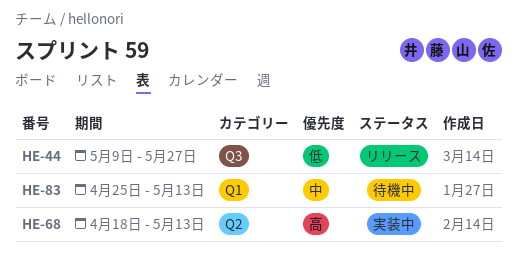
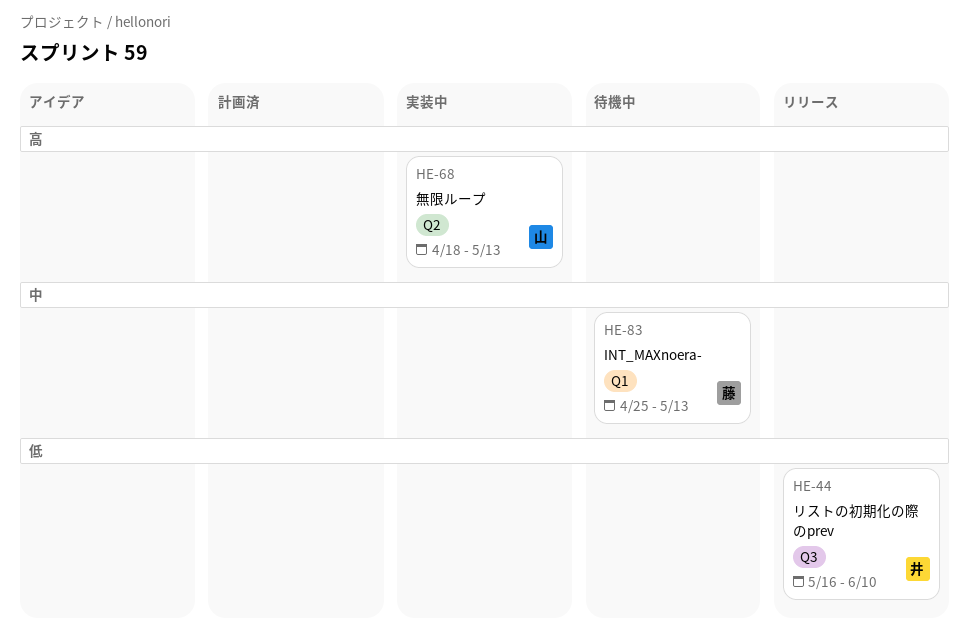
HE-44, start: May 9 -> May 16
HE-44, due: May 27 -> Jun 10

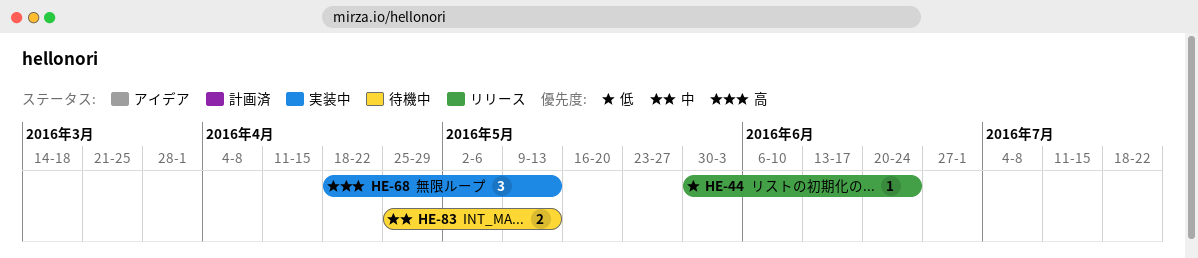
HE-44, start: May 16 -> May 30
HE-44, due: Jun 10 -> Jun 24

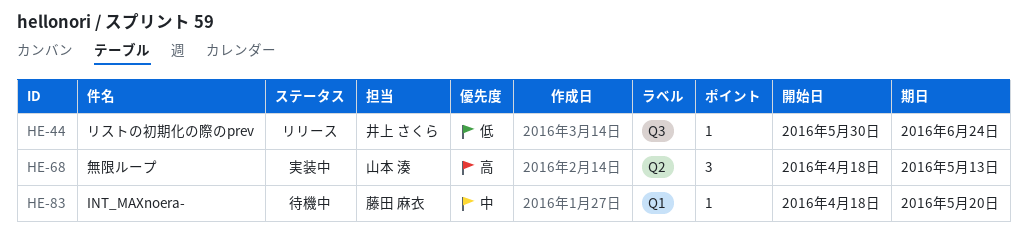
HE-83, estimate: 2 -> 1
HE-83, start: Apr 25 -> Apr 18
HE-83, due: May 13 -> May 20

